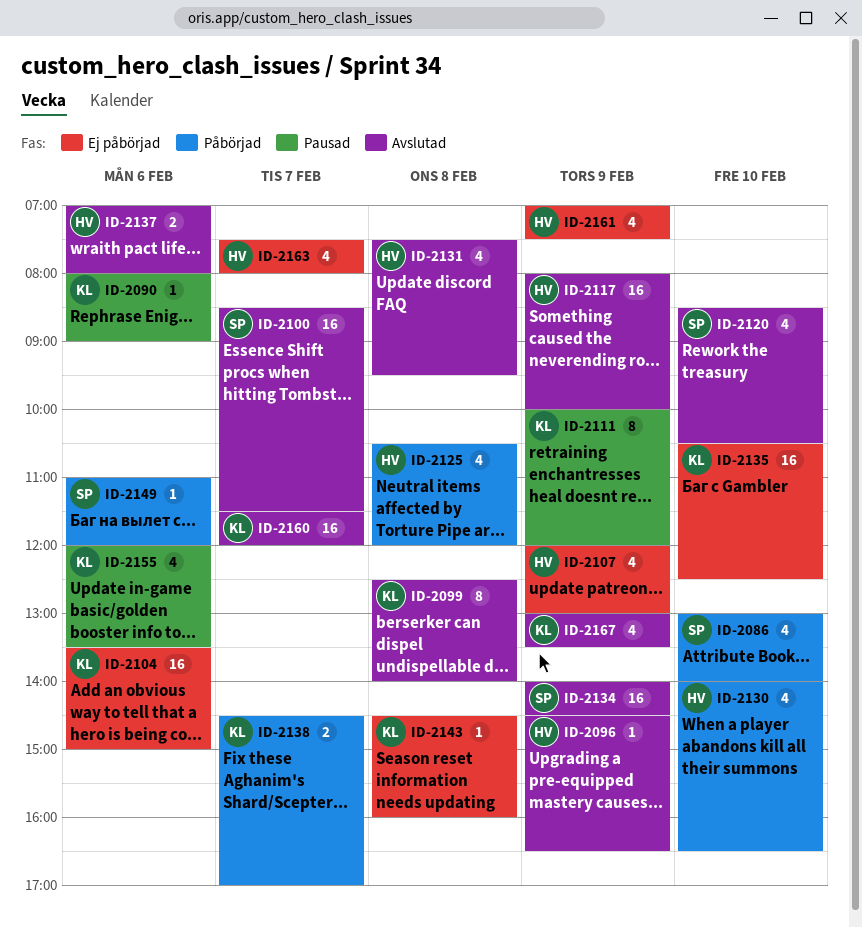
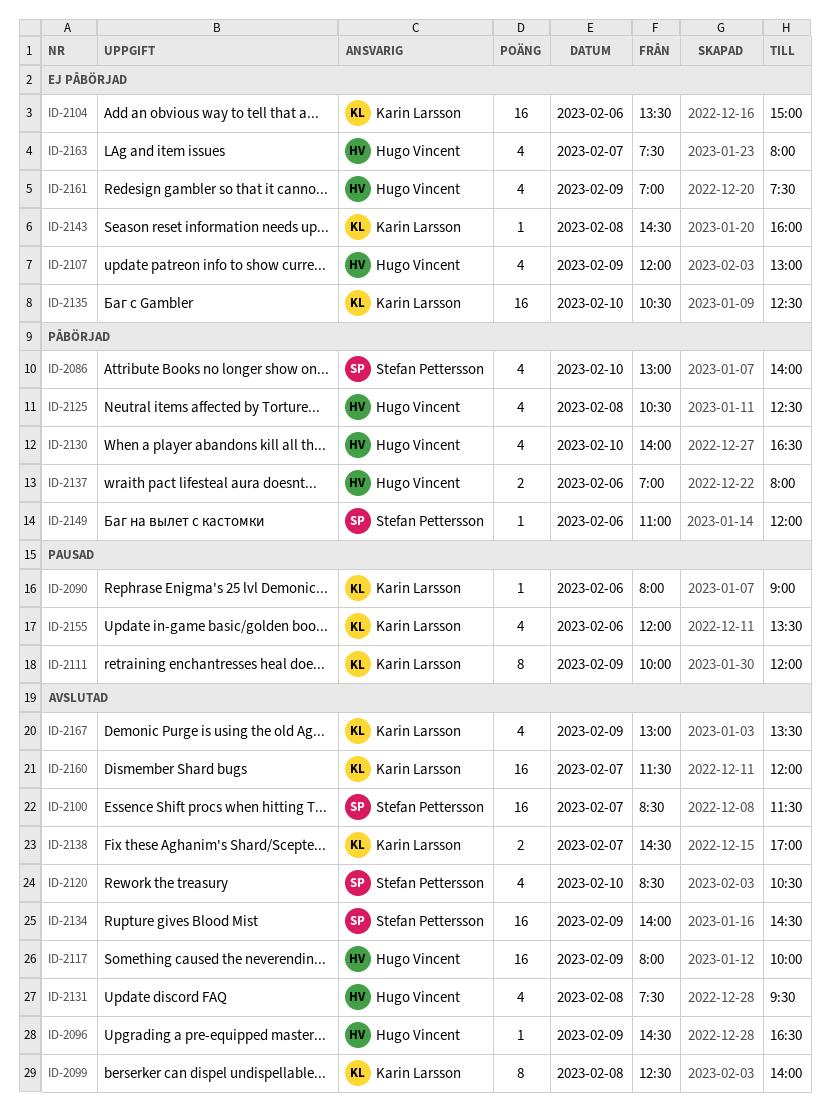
ID-2125, ends: 12:00 -> 12:30
ID-2137, status: Avslutad -> Påbörjad
ID-2138, status: Påbörjad -> Avslutad

